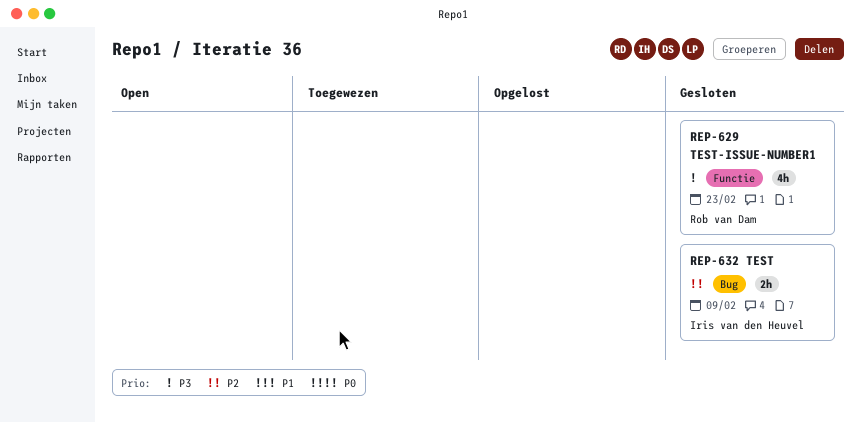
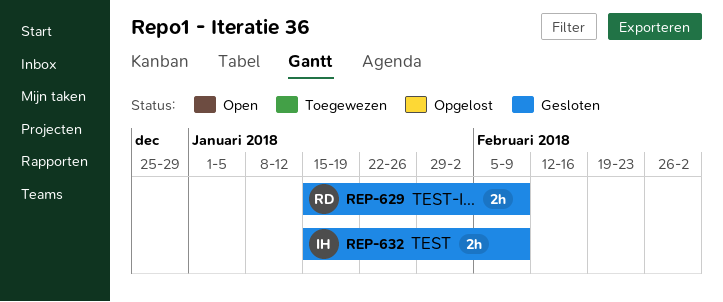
REP-629, estimate: 4h -> 2h
REP-629, due: Feb 23 -> Feb 9

